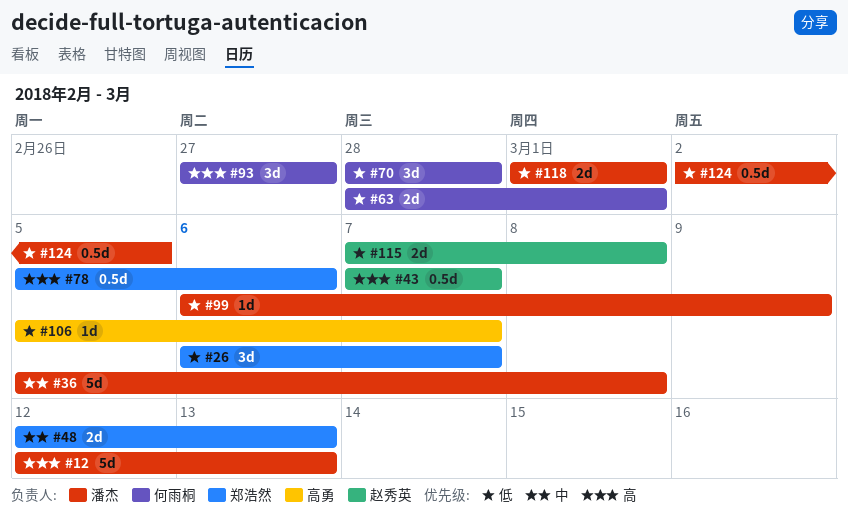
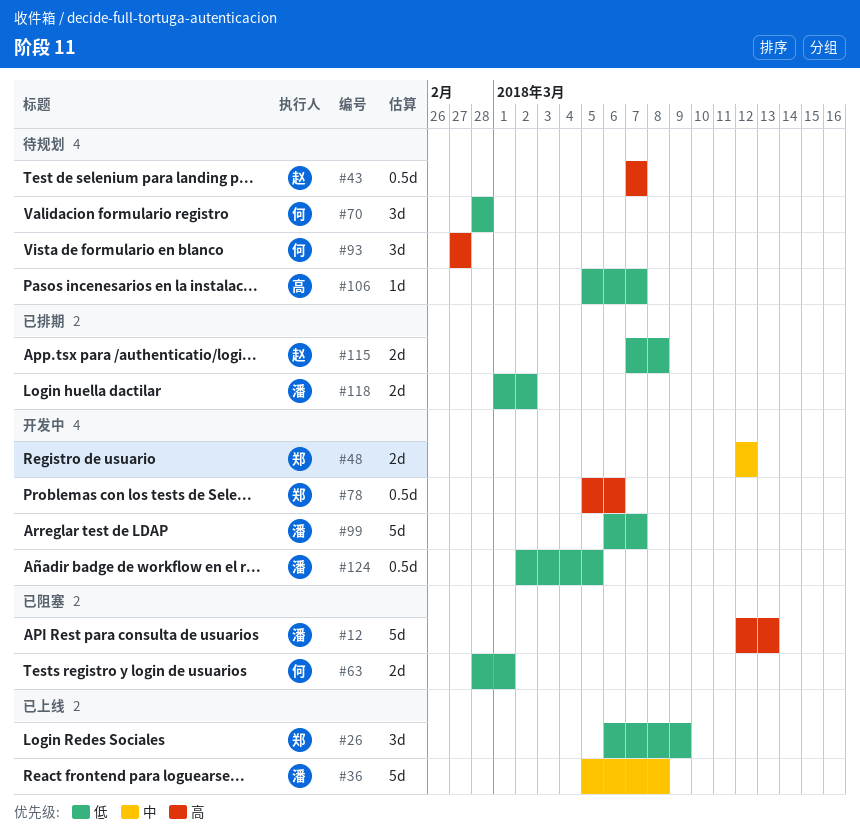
#26, due: Mar 7 -> Mar 9
#48, due: Mar 13 -> Mar 12
#99, estimate: 1d -> 5d
#99, due: Mar 9 -> Mar 7
#118, due: Mar 1 -> Mar 2

